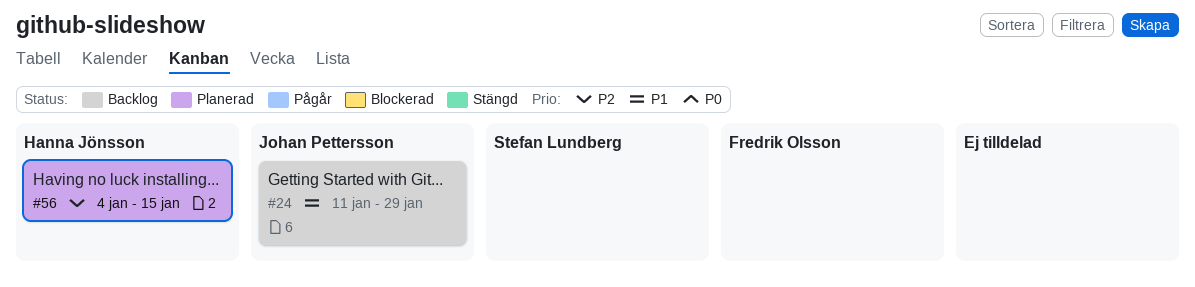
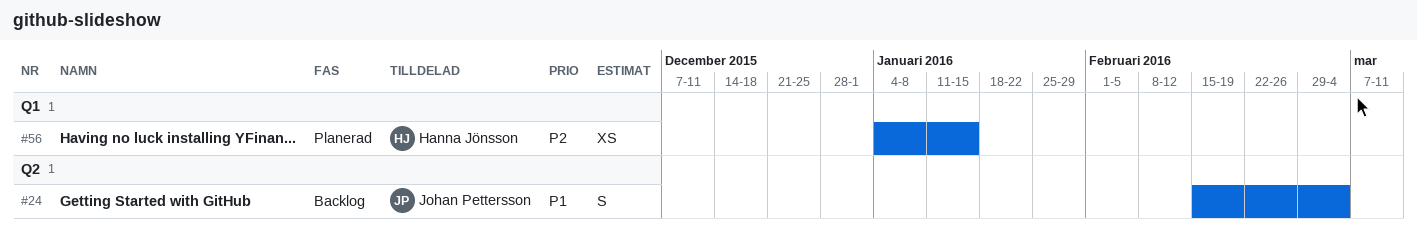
#24, start: Jan 11 -> Feb 15
#24, due: Jan 29 -> Mar 4

